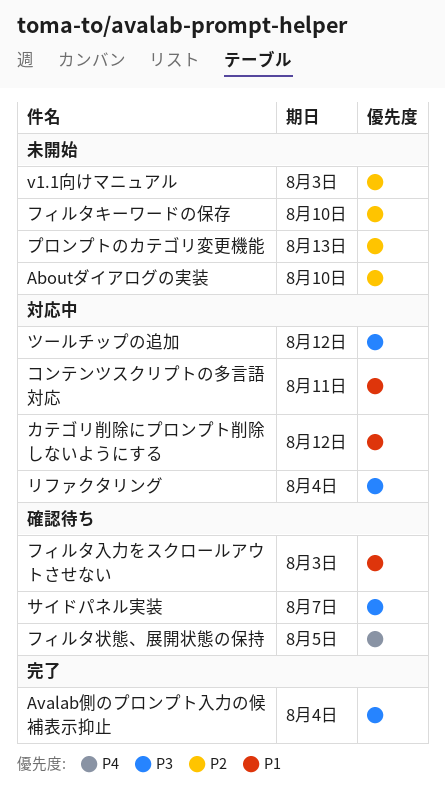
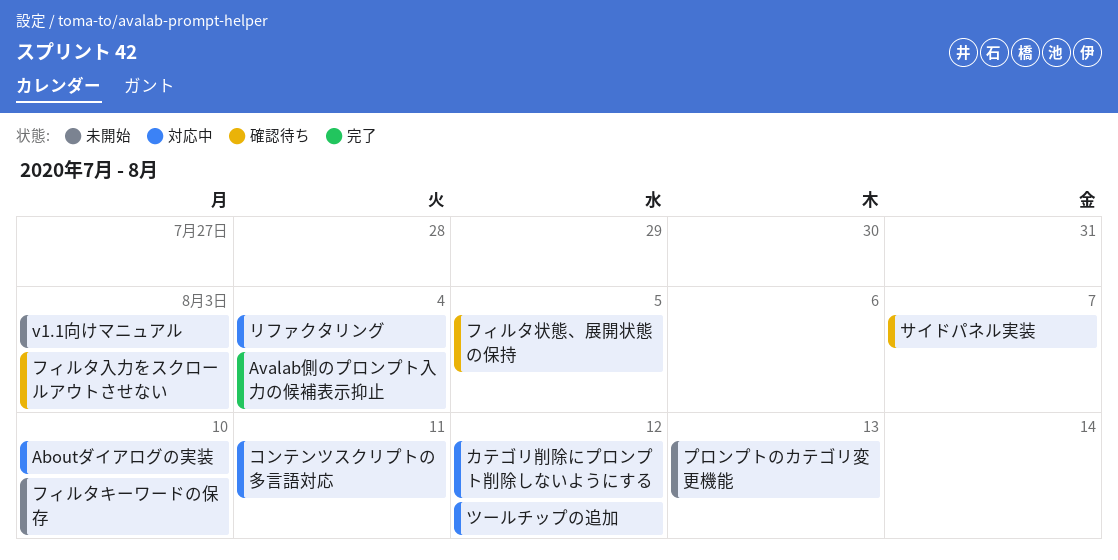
Aboutダイアログの実装, status: 未開始 -> 対応中

